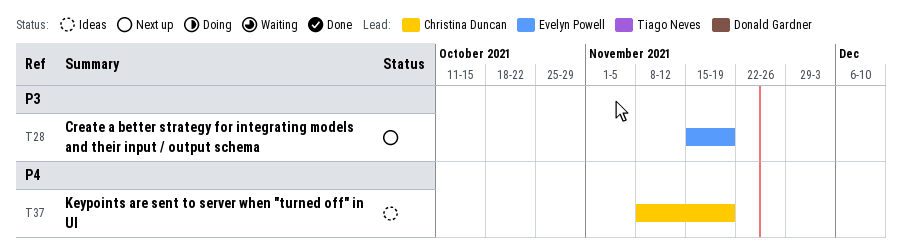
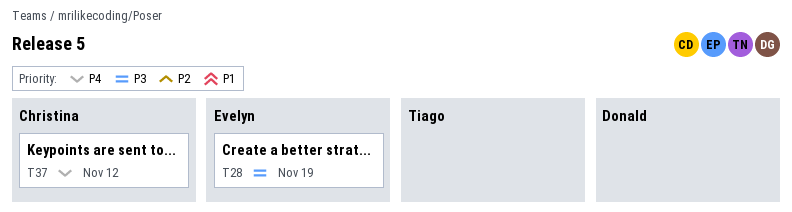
T37, due: Nov 19 -> Nov 12

